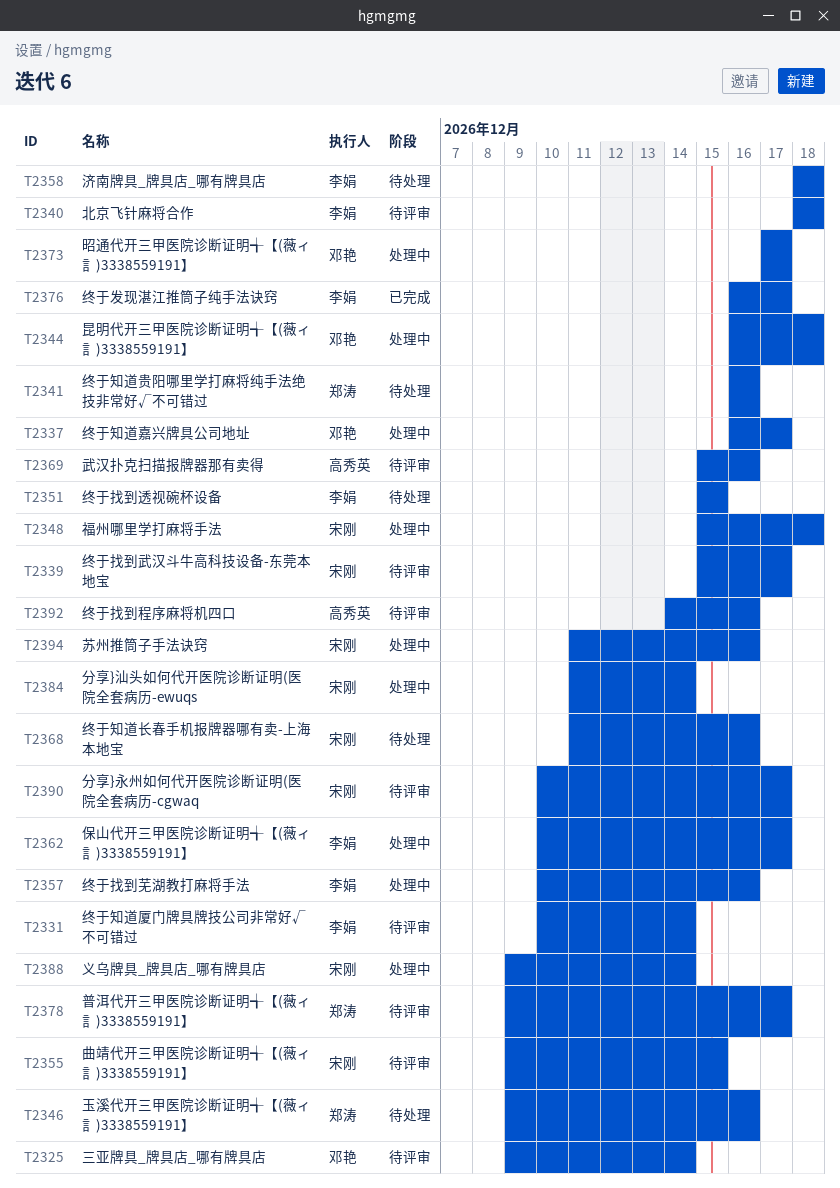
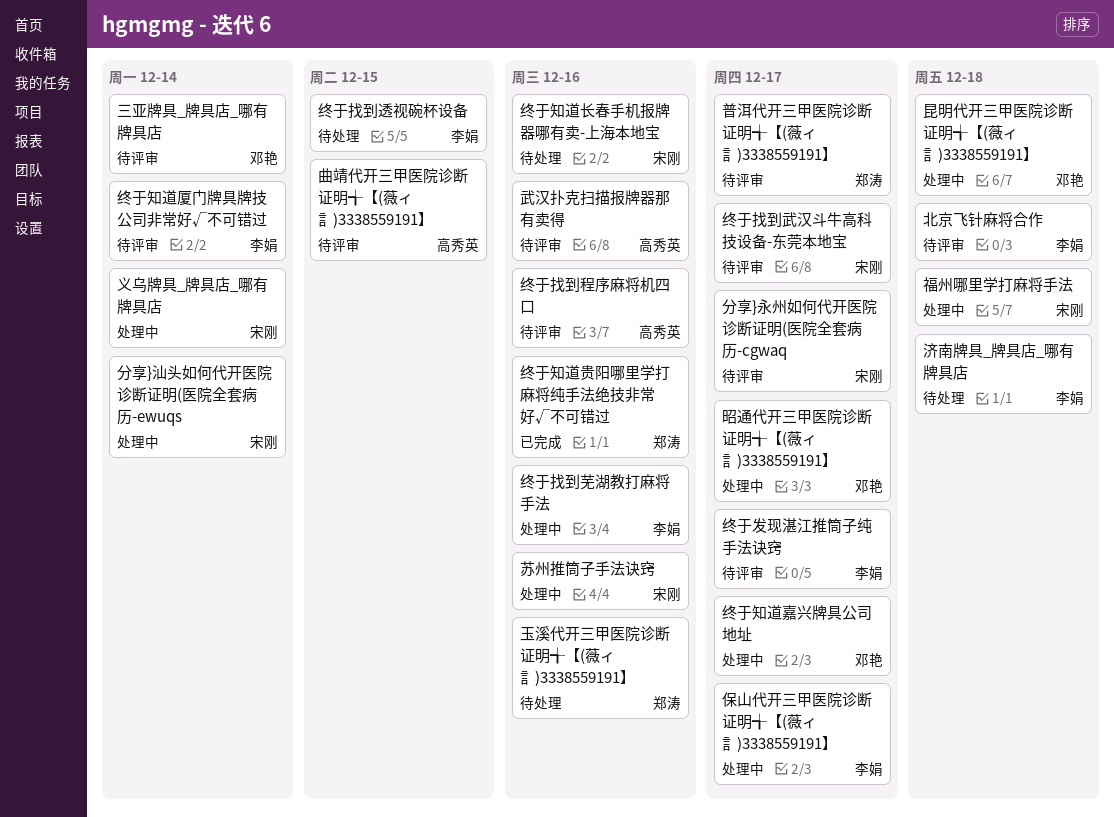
曲靖代开三甲医院诊断证明╅【(薇ィ訁)3338559191】, owner: 宋刚 -> 高秀英
终于发现湛江推筒子纯手法诀窍, status: 已完成 -> 待评审
终于知道贵阳哪里学打麻将纯手法绝技非常好√不可错过, status: 待处理 -> 已完成

